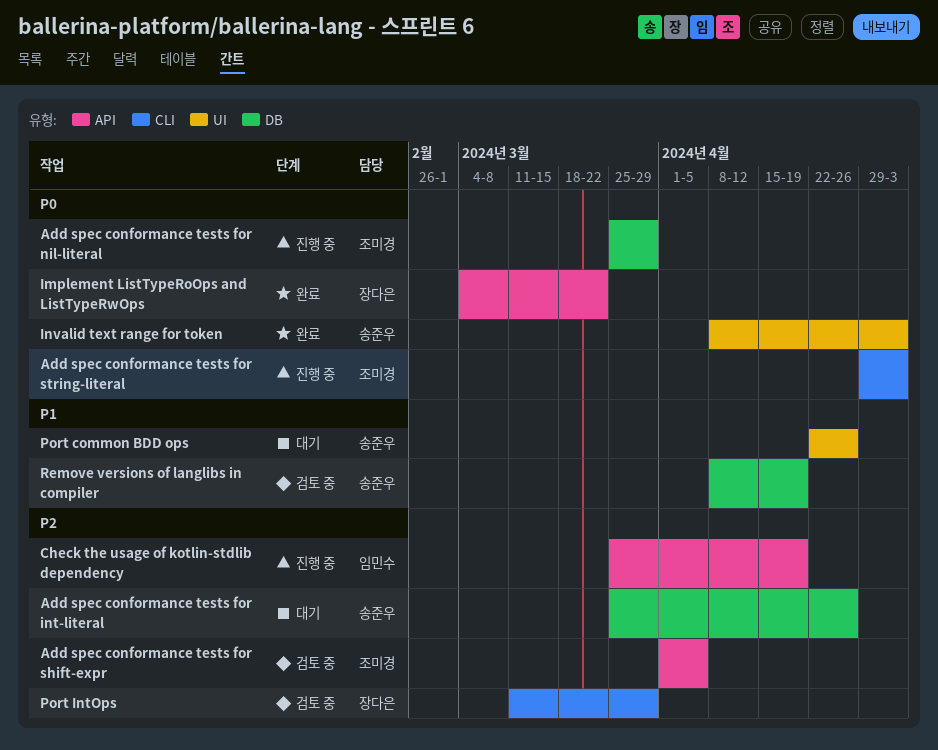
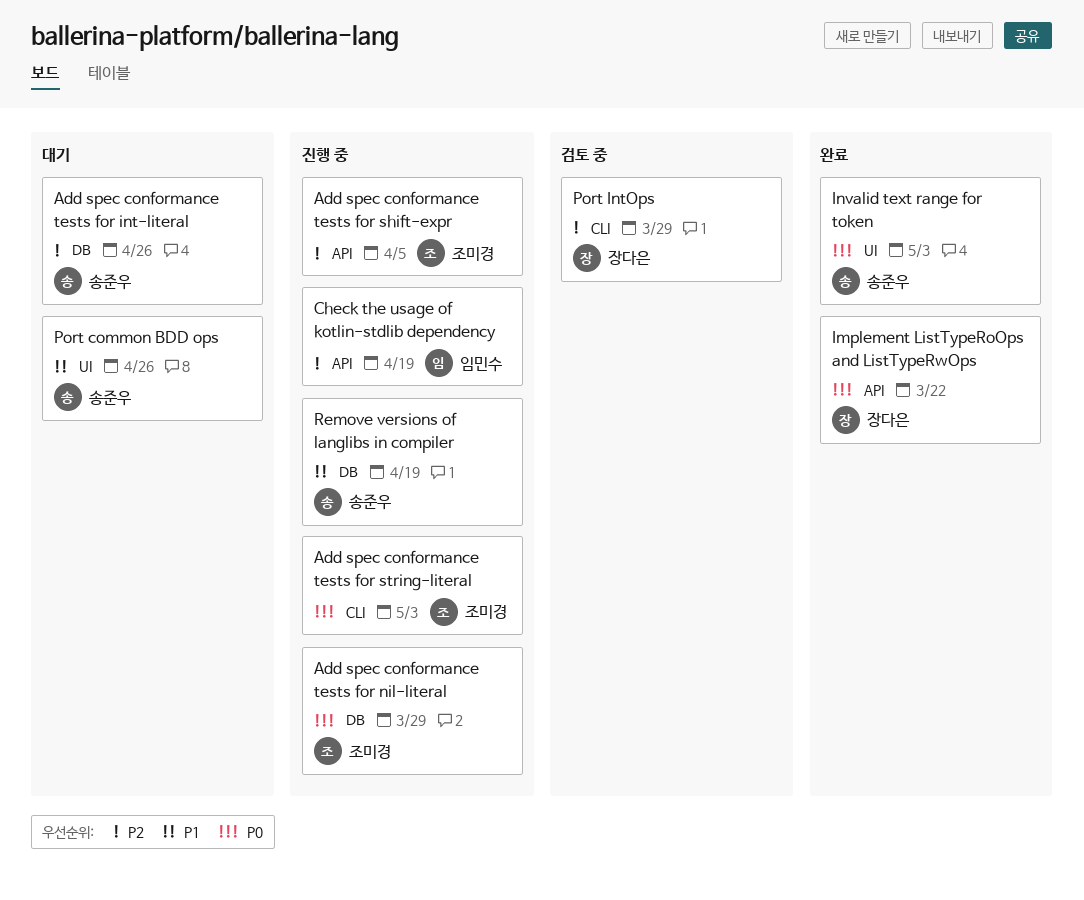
Add spec conformance tests for shift-expr, status: 검토 중 -> 진행 중
Remove versions of langlibs in compiler, status: 검토 중 -> 진행 중

